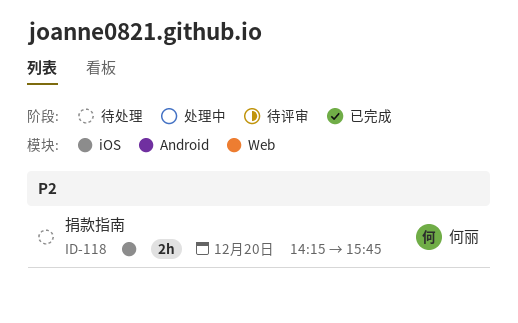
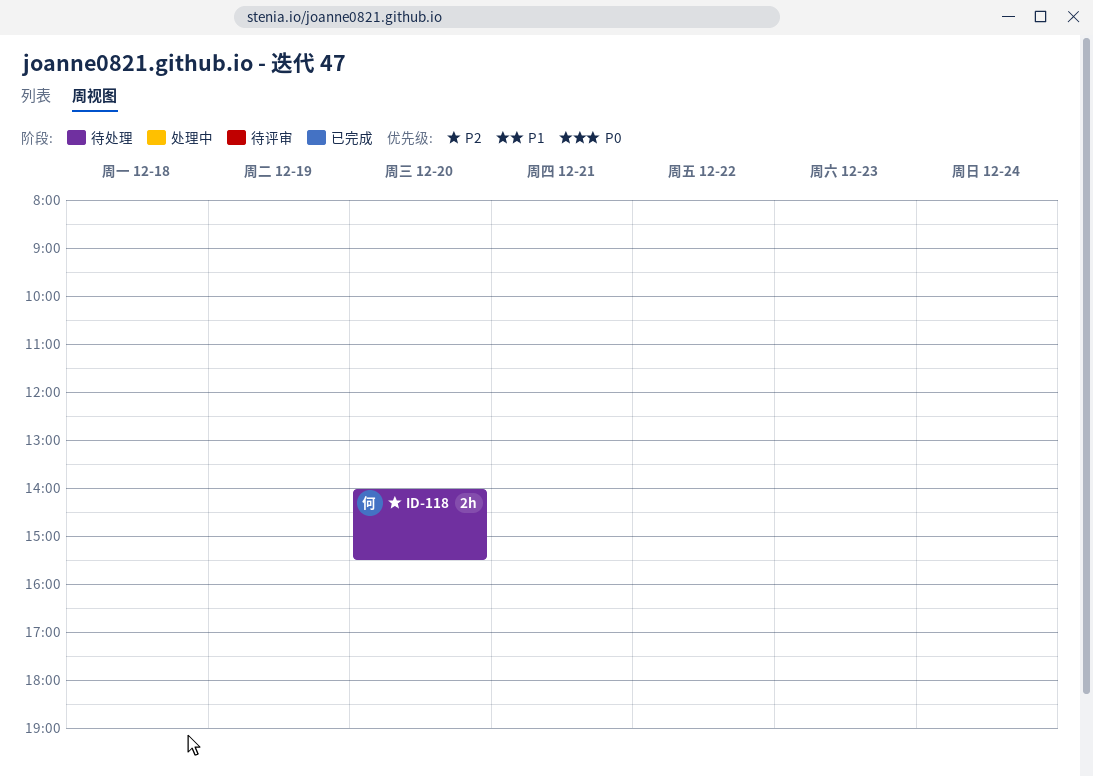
ID-118, begins: 14:15 -> 14:00
ID-118, ends: 15:45 -> 15:30

